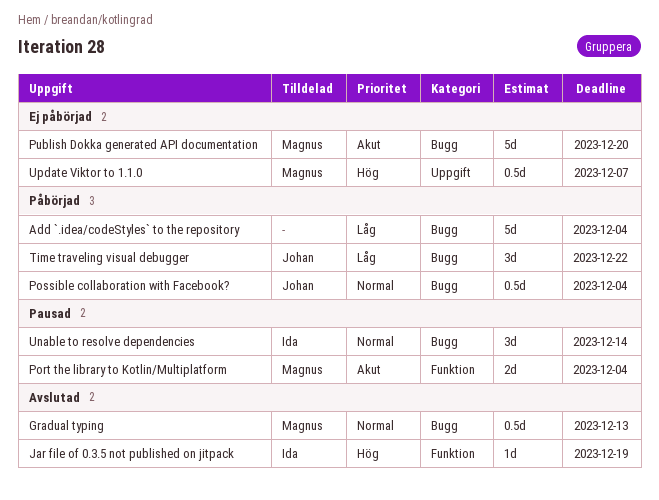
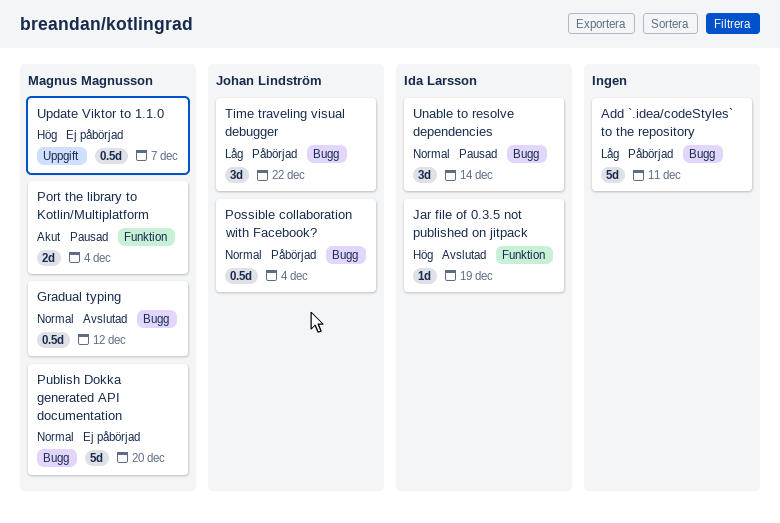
Add `.idea/codeStyles` to the repository, due: Dec 4 -> Dec 11
Gradual typing, due: Dec 13 -> Dec 12
Publish Dokka generated API documentation, priority: Akut -> Normal

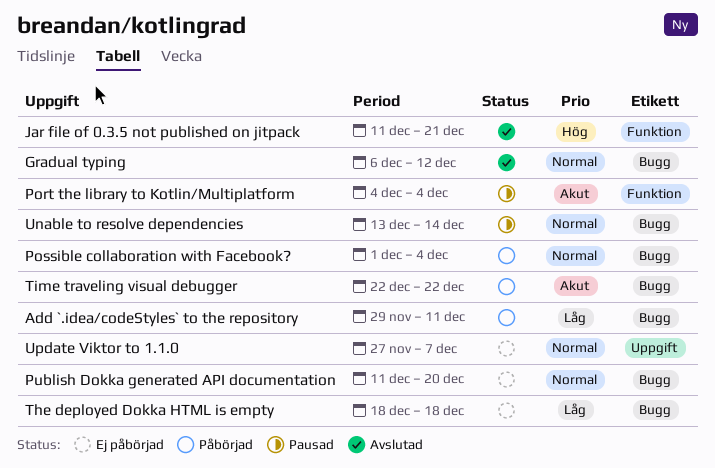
Jar file of 0.3.5 not published on jitpack, due: Dec 19 -> Dec 21
The deployed Dokka HTML is empty: none -> present
Time traveling visual debugger, priority: Låg -> Akut
Update Viktor to 1.1.0, priority: Hög -> Normal

